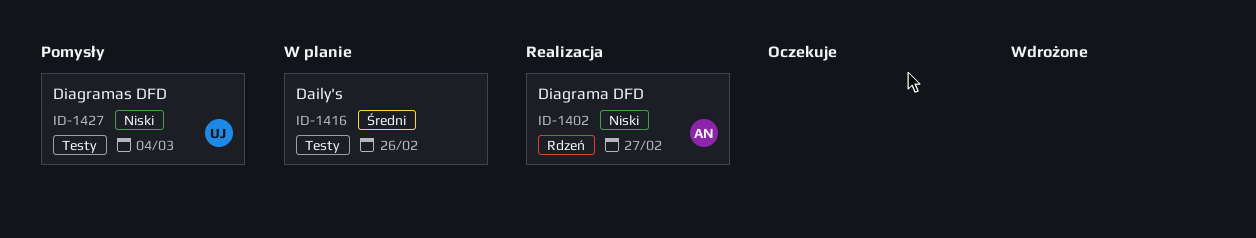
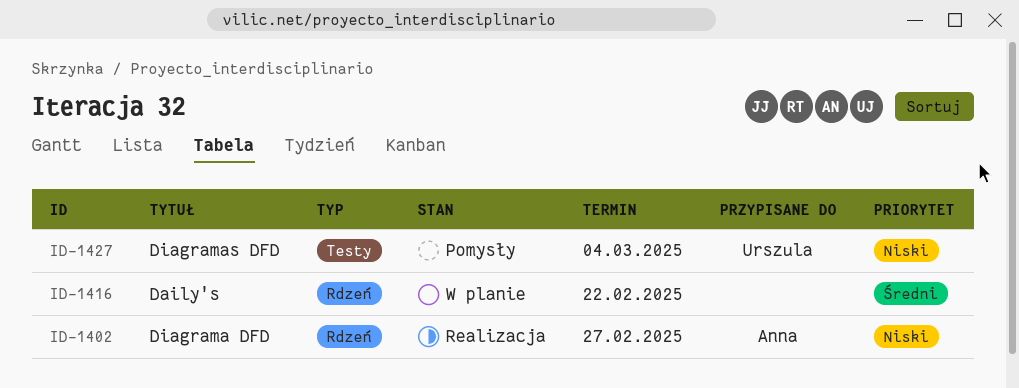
ID-1416, label: Testy -> Rdzeń
ID-1416, due: Feb 26 -> Feb 22

